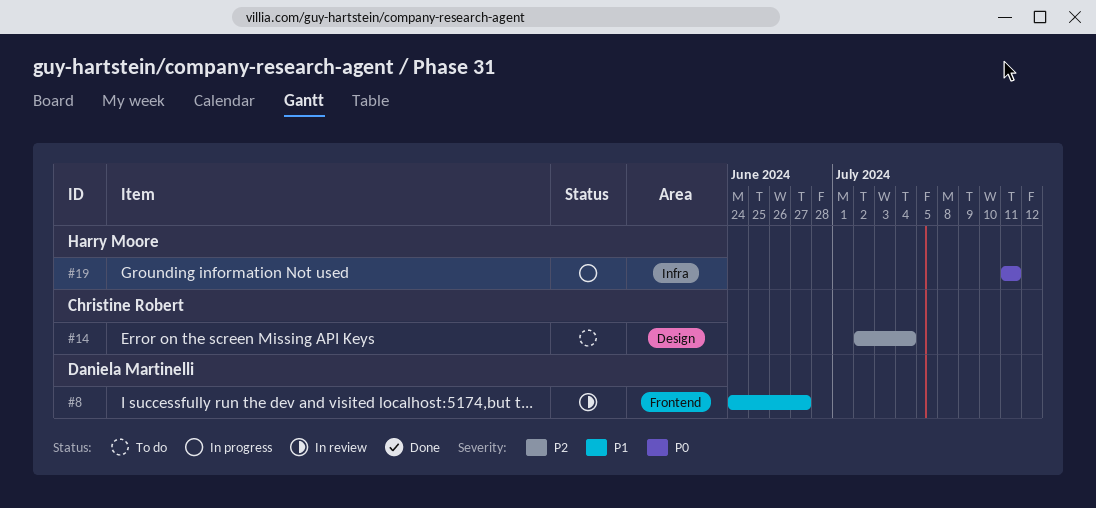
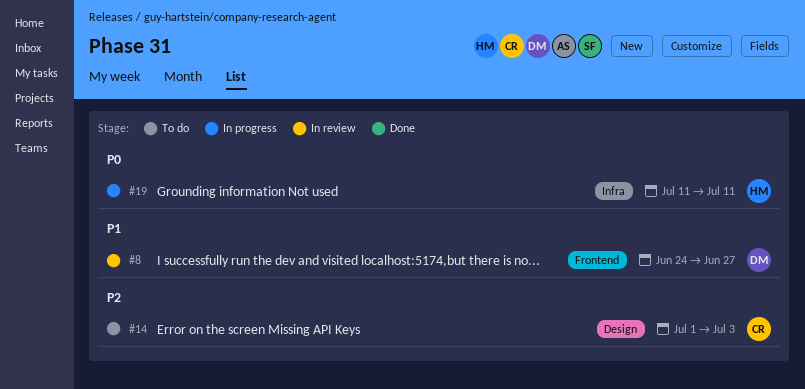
#14, start: Jul 2 -> Jul 1
#14, due: Jul 4 -> Jul 3

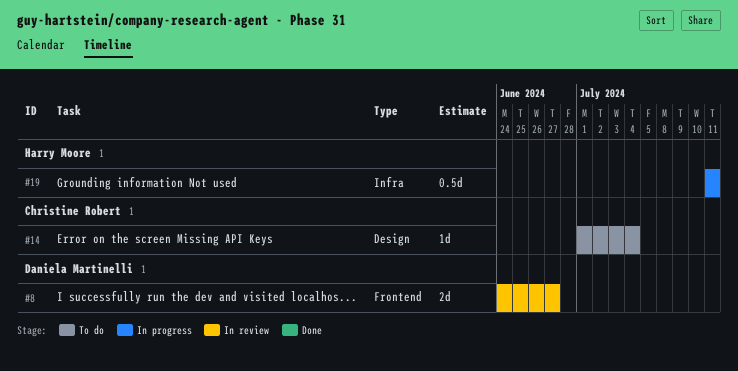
#14, due: Jul 3 -> Jul 4

